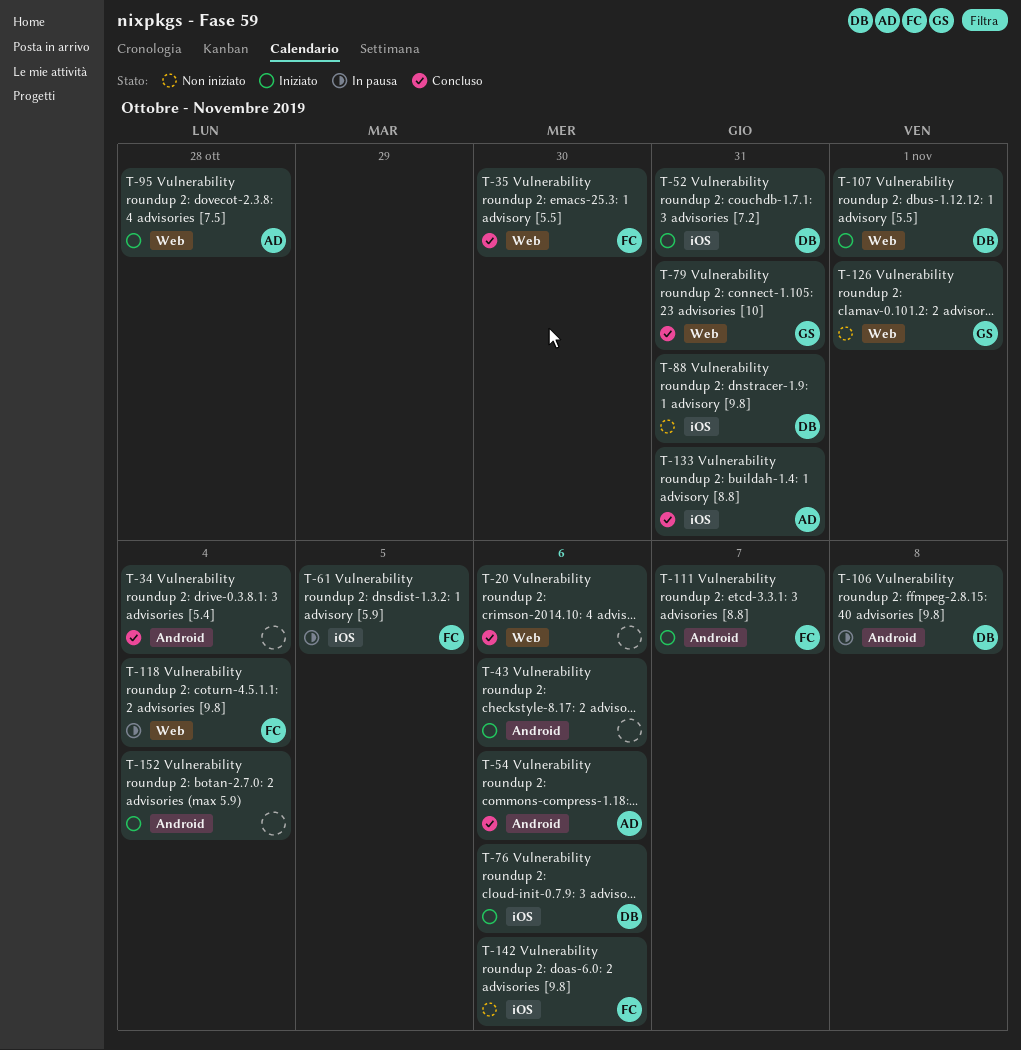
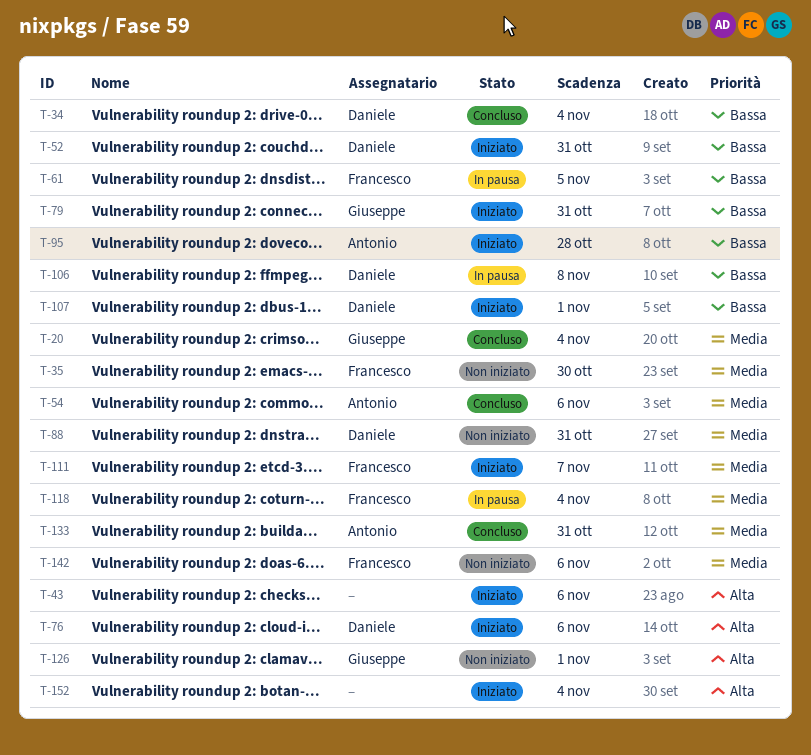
T-20, owner: none -> Giuseppe
T-20, due: Nov 6 -> Nov 4
T-34, owner: none -> Daniele
T-35, status: Concluso -> Non iniziato
T-79, status: Concluso -> Iniziato

